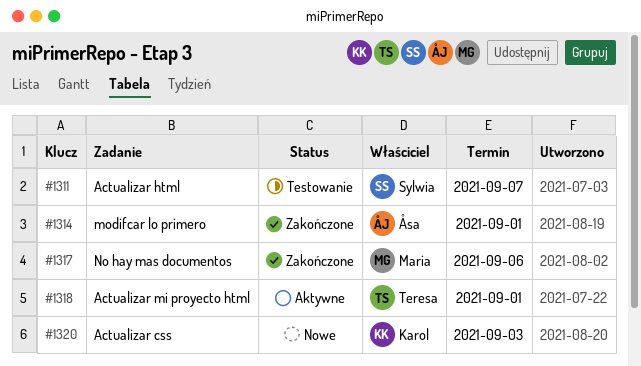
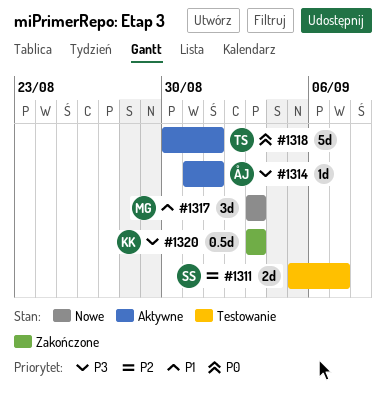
#1314, status: Zakończone -> Aktywne
#1317, status: Zakończone -> Nowe
#1317, due: Sep 6 -> Sep 3
#1320, status: Nowe -> Zakończone

